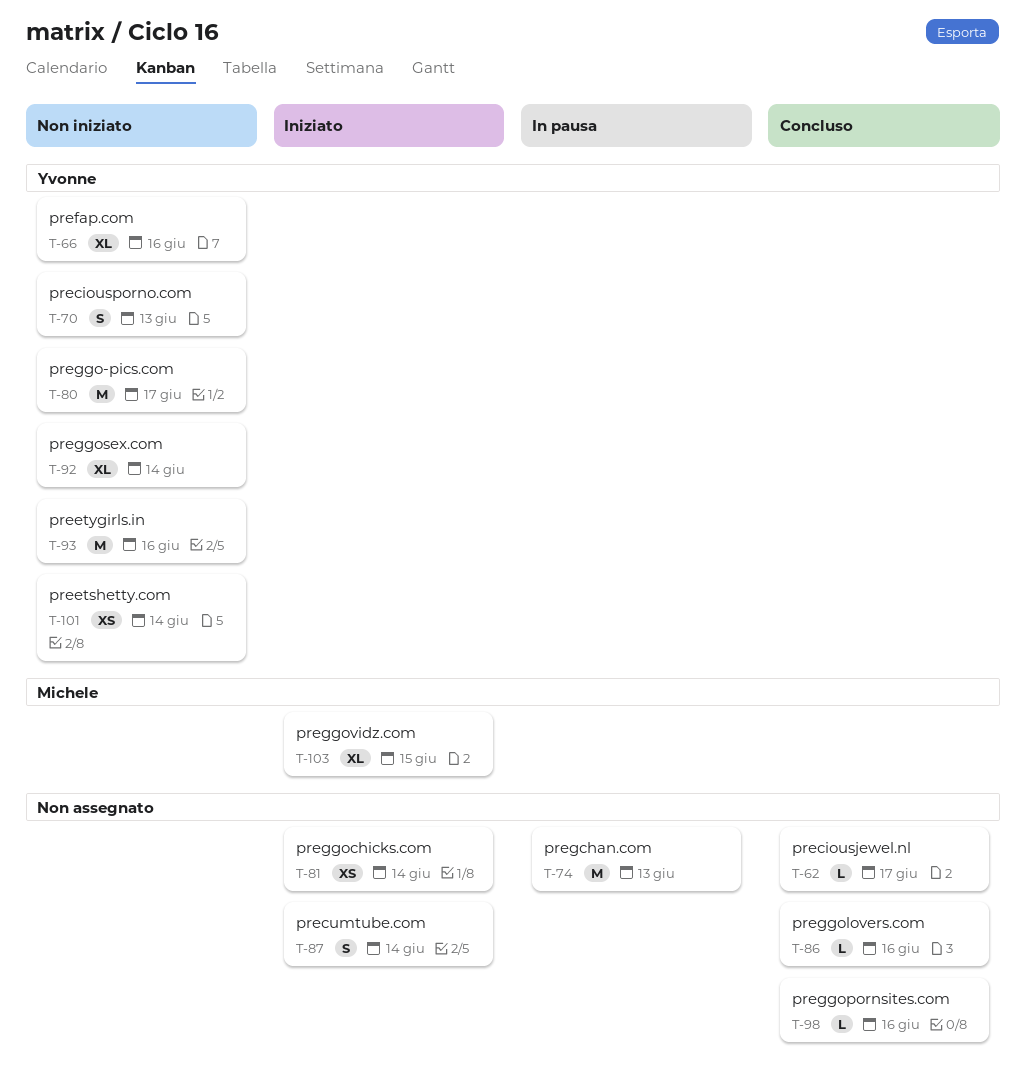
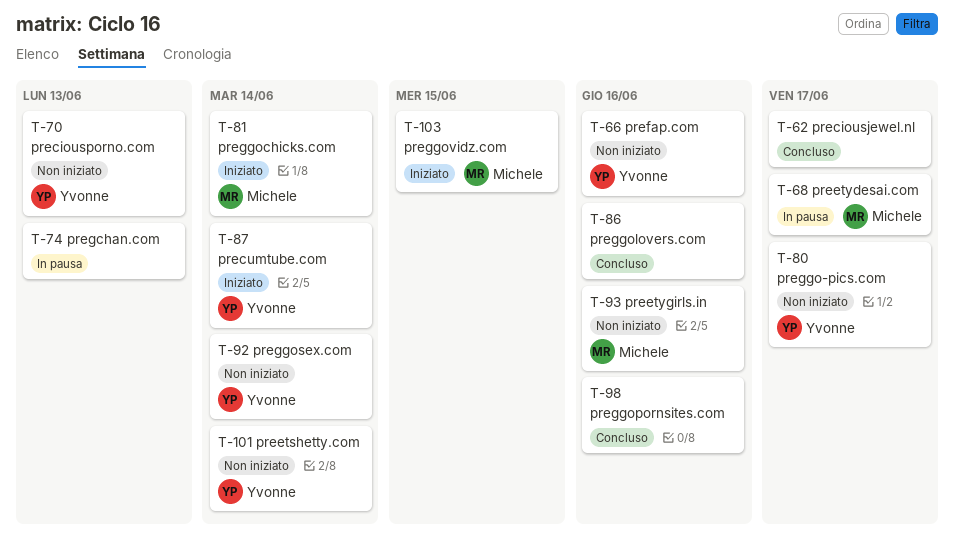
T-68: none -> present
T-81, owner: none -> Michele
T-87, owner: none -> Yvonne
T-93, owner: Yvonne -> Michele

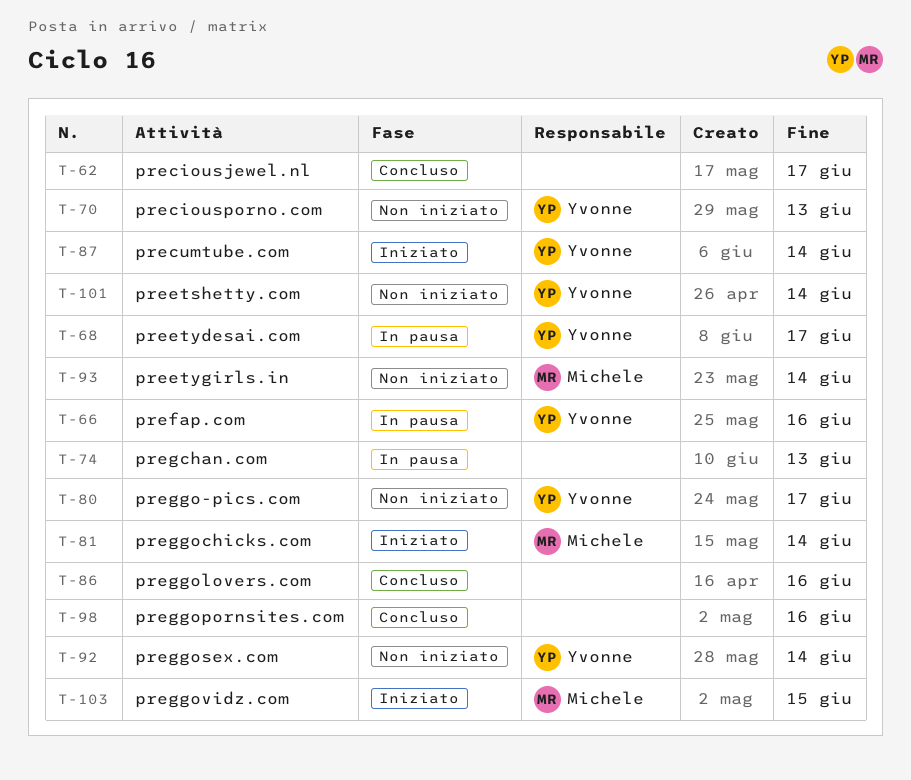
T-66, status: Non iniziato -> In pausa
T-68, owner: Michele -> Yvonne
T-93, due: Jun 16 -> Jun 14

